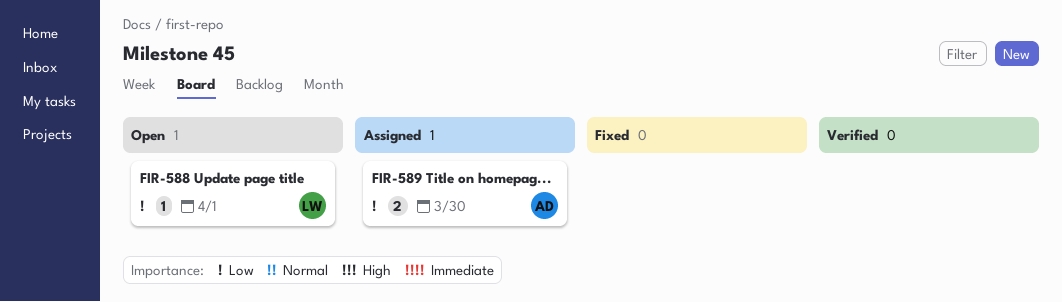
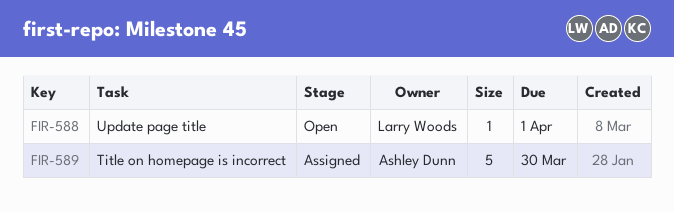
FIR-589, estimate: 2 -> 5

